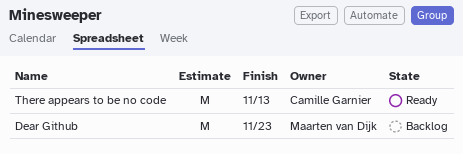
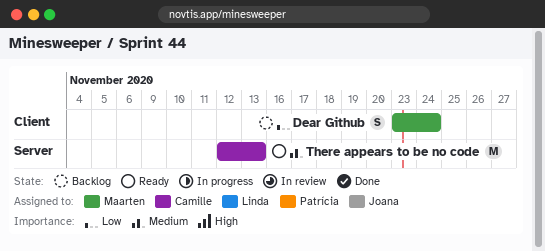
Dear Github, estimate: M -> S
Dear Github, due: Nov 23 -> Nov 24

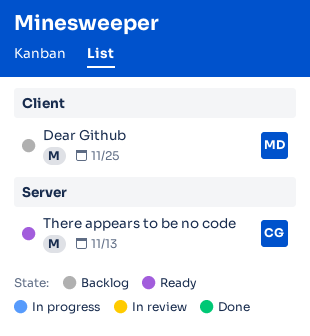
Dear Github, estimate: S -> M
Dear Github, due: Nov 24 -> Nov 25

